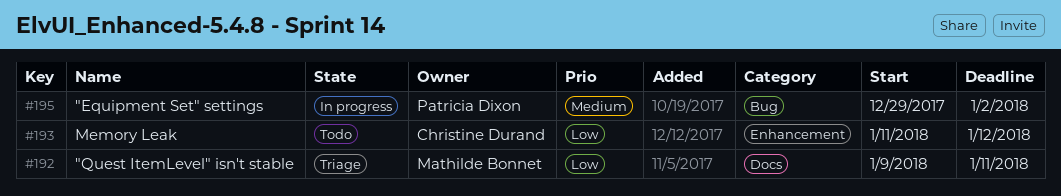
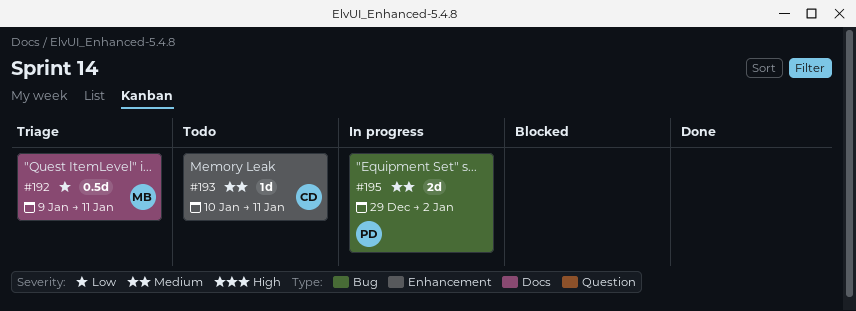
#193, priority: Low -> Medium
#193, start: Jan 11 -> Jan 10
#193, due: Jan 12 -> Jan 11

